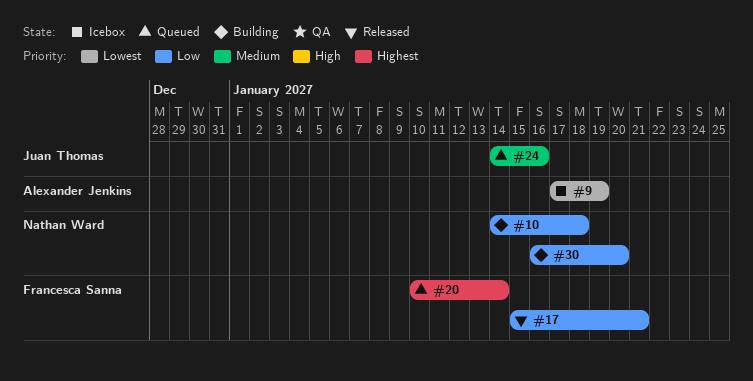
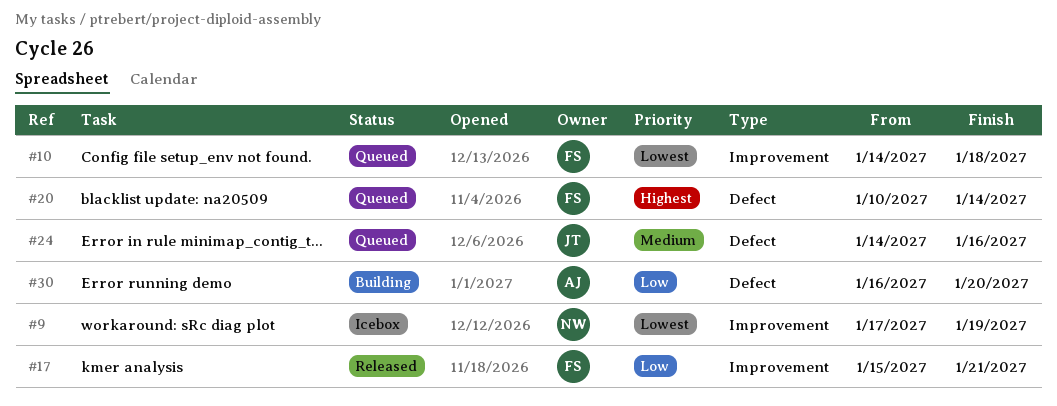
#9, owner: Alexander Jenkins -> Nathan Ward
#10, status: Building -> Queued
#10, owner: Nathan Ward -> Francesca Sanna
#10, priority: Low -> Lowest
#30, owner: Nathan Ward -> Alexander Jenkins

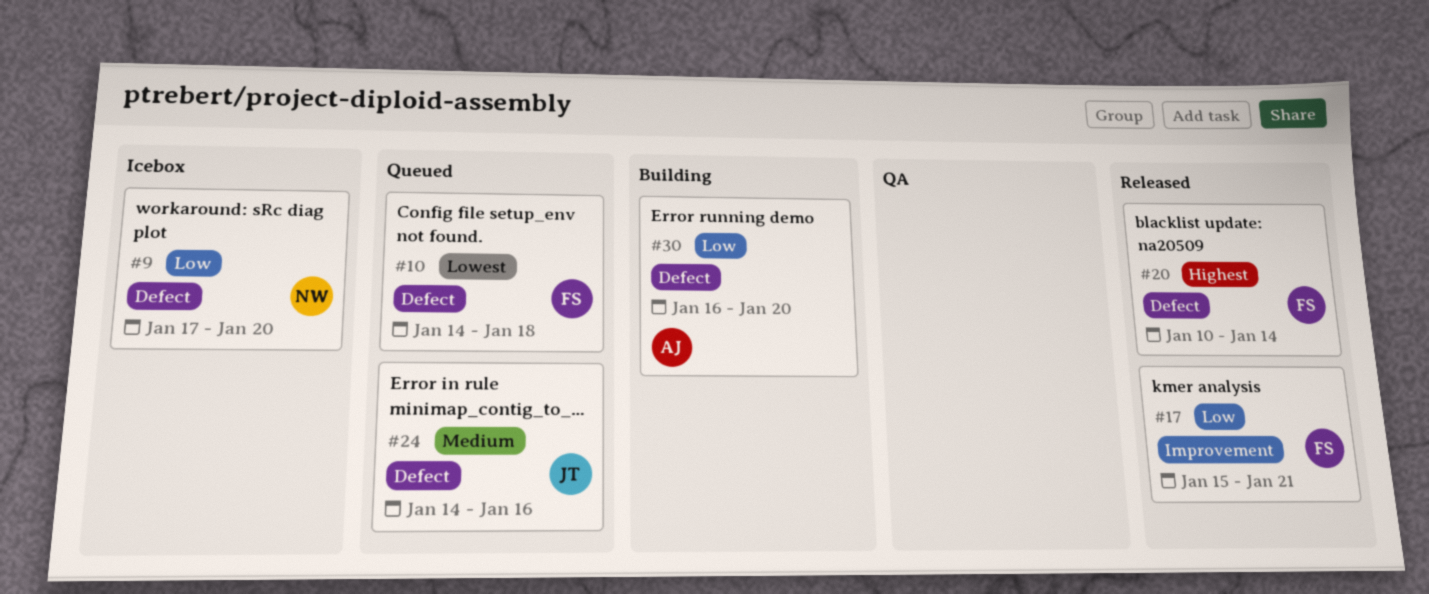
#9, priority: Lowest -> Low
#9, label: Improvement -> Defect
#9, due: Jan 19 -> Jan 20
#10, label: Improvement -> Defect
#20, status: Queued -> Released

